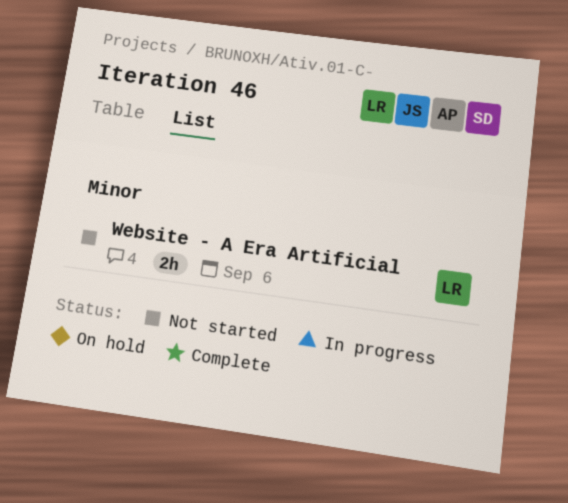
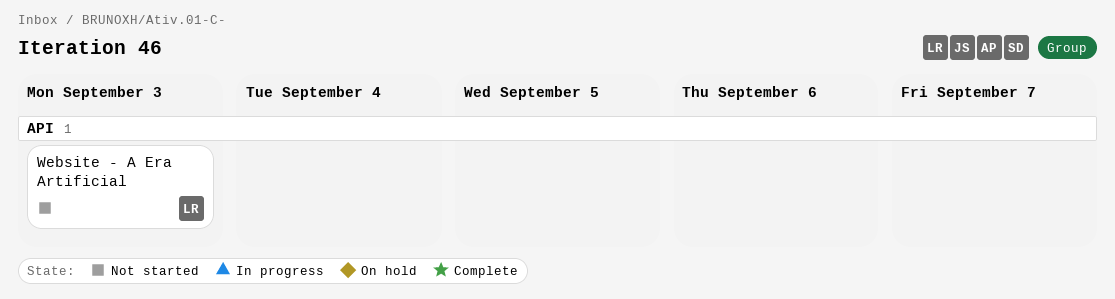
Website - A Era Artificial, due: Sep 6 -> Sep 3

